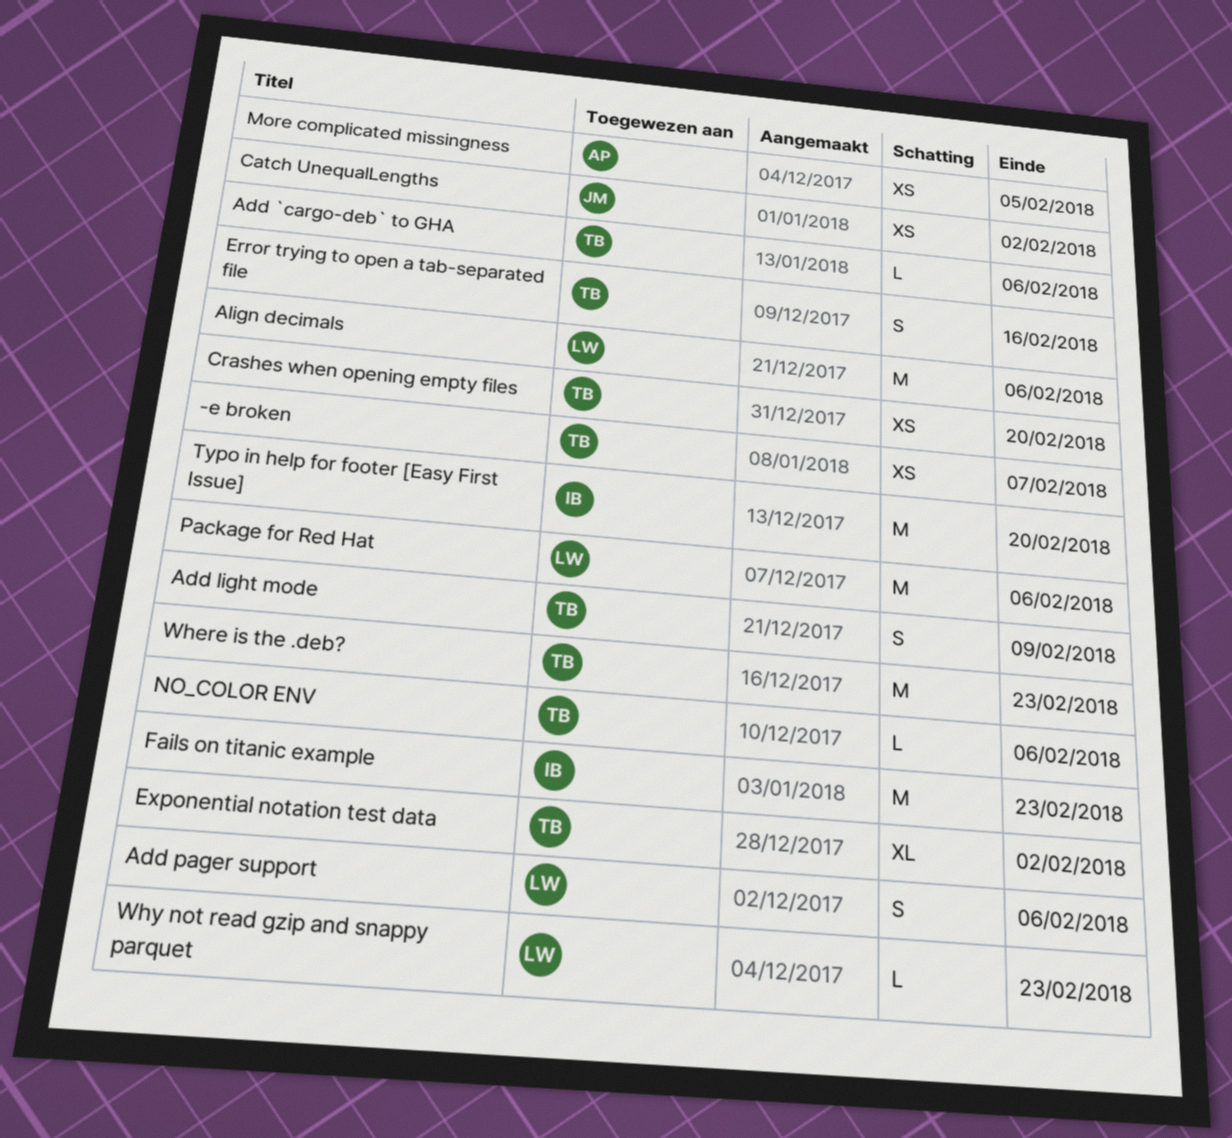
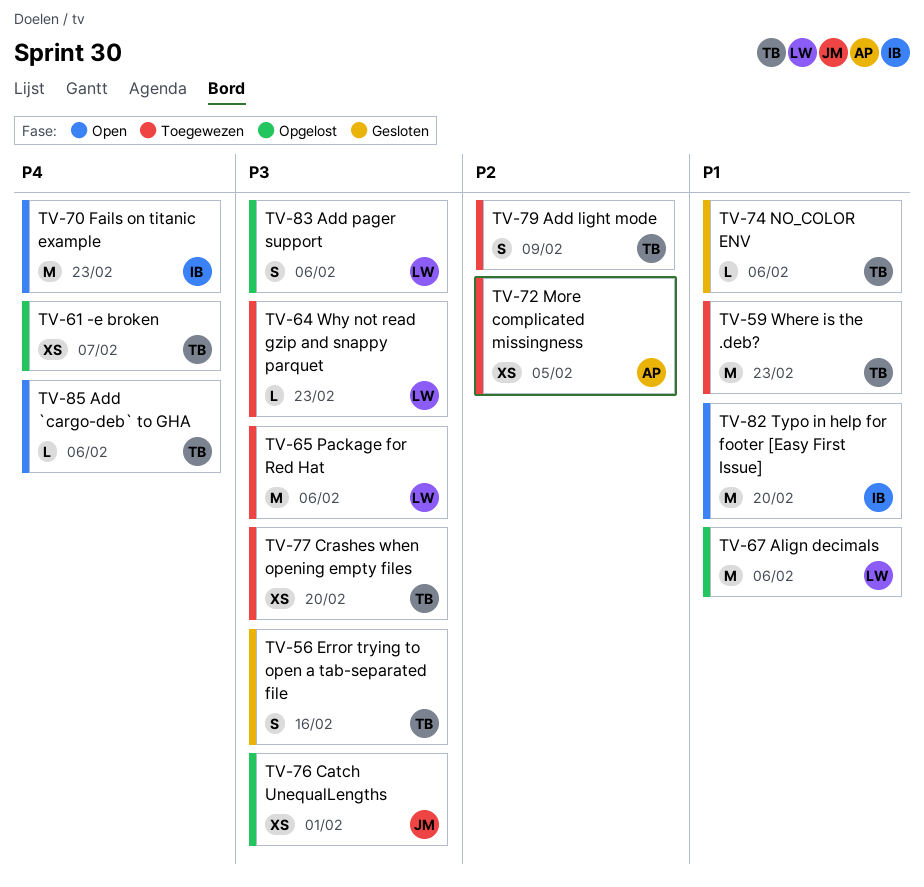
Catch UnequalLengths, due: Feb 2 -> Feb 1
Exponential notation test data: present -> none

